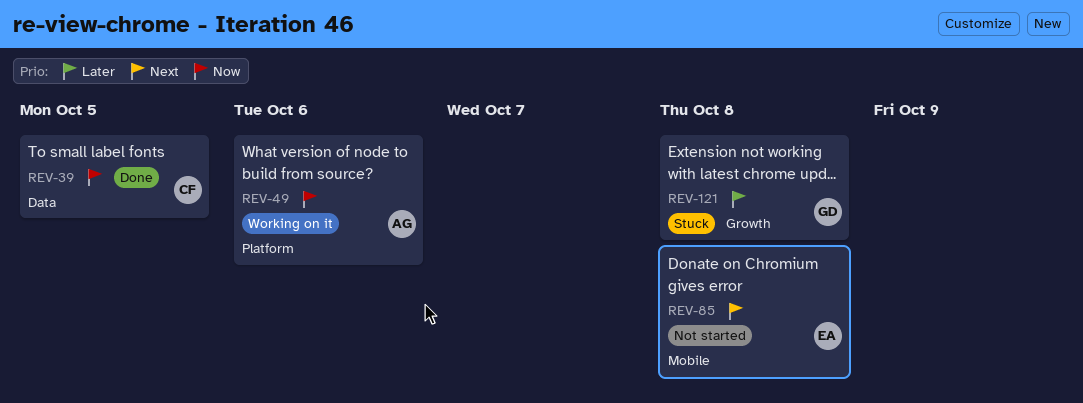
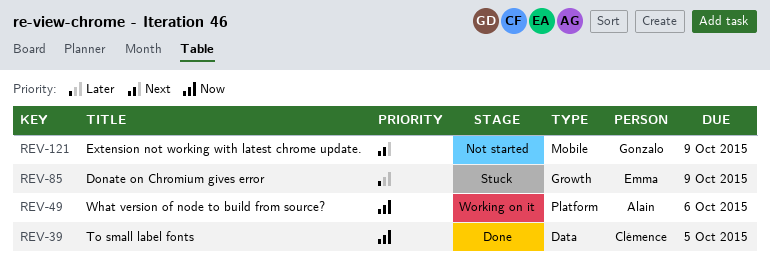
REV-85, status: Not started -> Stuck
REV-85, priority: Next -> Later
REV-85, label: Mobile -> Growth
REV-85, due: Oct 8 -> Oct 9
REV-121, status: Stuck -> Not started
REV-121, priority: Later -> Next
REV-121, label: Growth -> Mobile
REV-121, due: Oct 8 -> Oct 9

